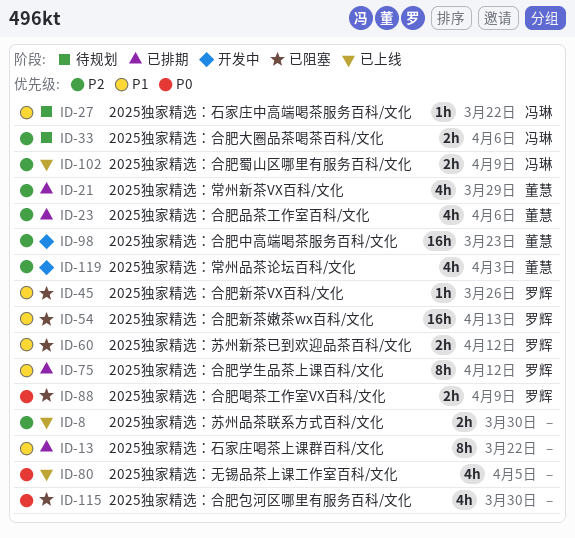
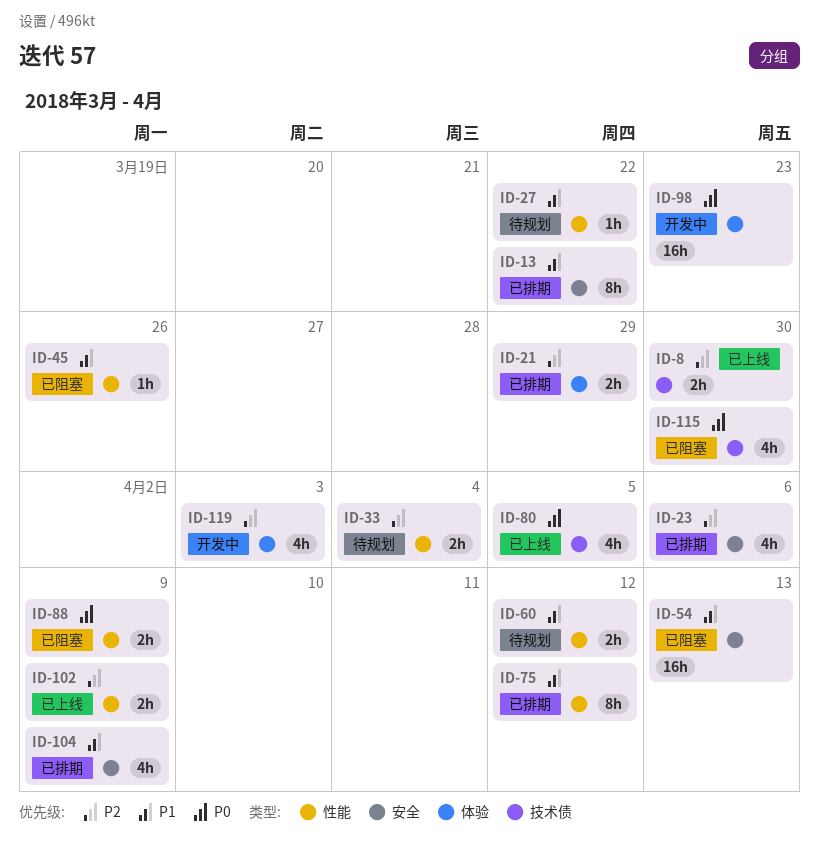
ID-21, estimate: 4h -> 2h
ID-33, due: Apr 6 -> Apr 4
ID-60, status: 已阻塞 -> 待规划
ID-98, priority: P2 -> P0
ID-104: none -> present

